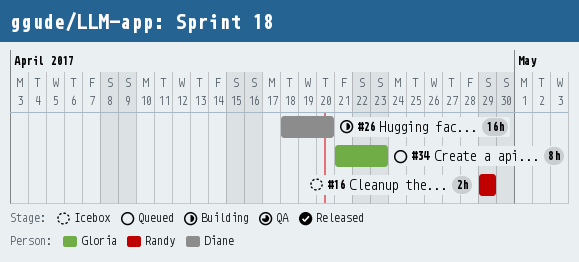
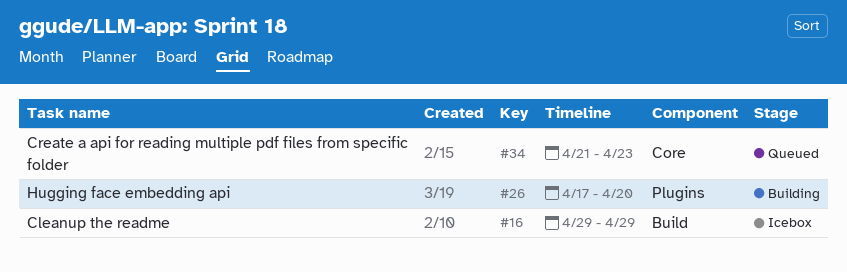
#26, start: Apr 18 -> Apr 17

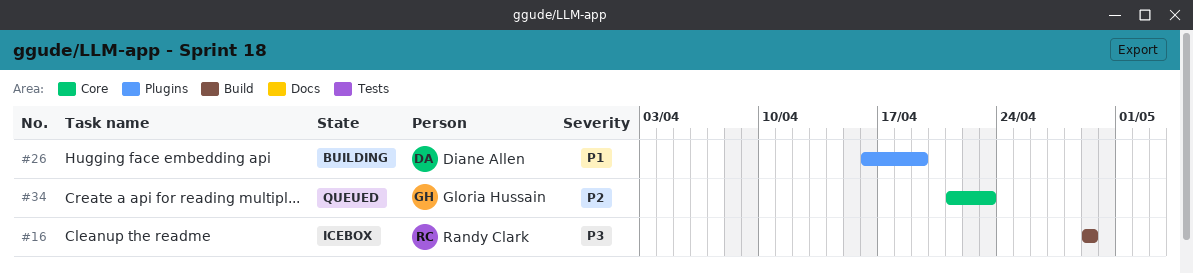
#26, start: Apr 17 -> Apr 16
#26, due: Apr 20 -> Apr 19

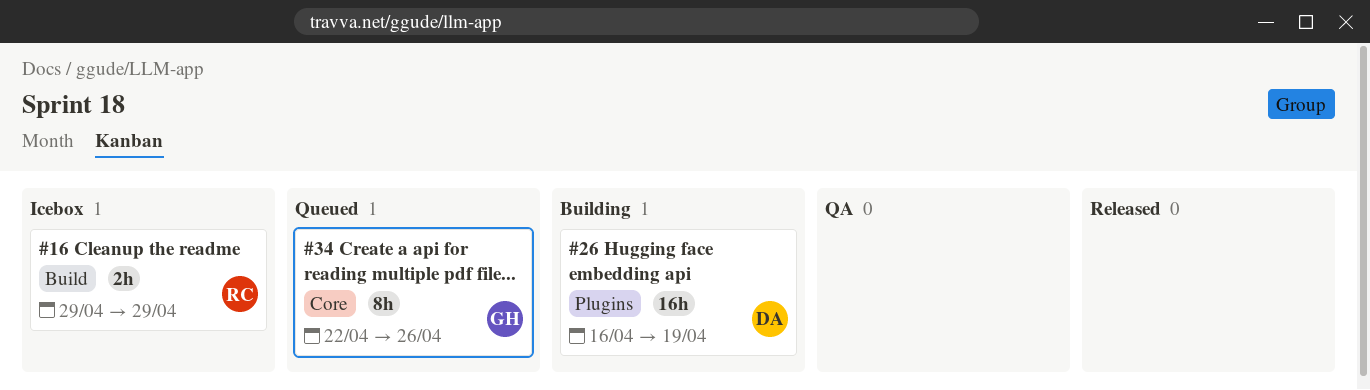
#34, start: Apr 21 -> Apr 22
#34, due: Apr 23 -> Apr 26

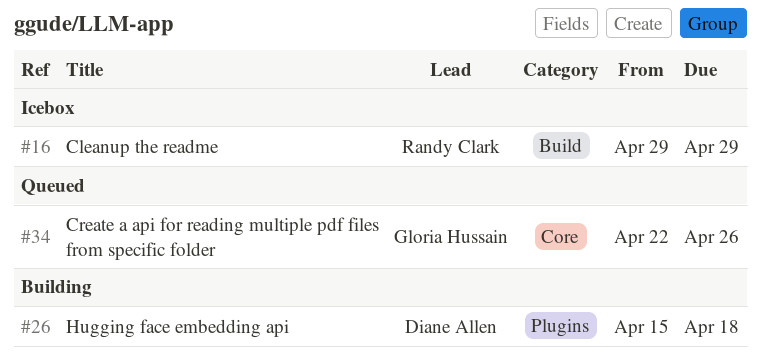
#26, start: Apr 16 -> Apr 15
#26, due: Apr 19 -> Apr 18

